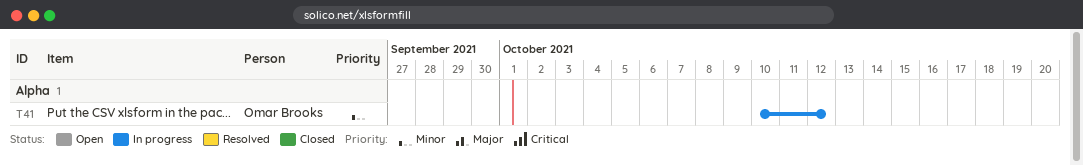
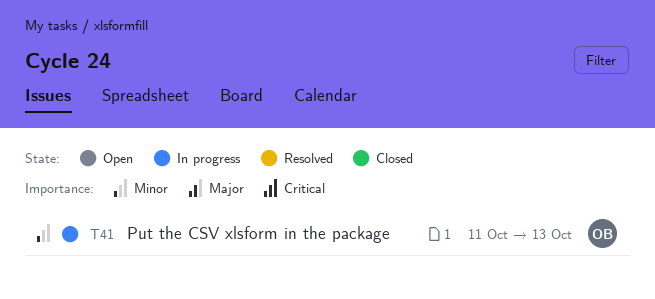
T41, start: Oct 10 -> Oct 11
T41, due: Oct 12 -> Oct 13

